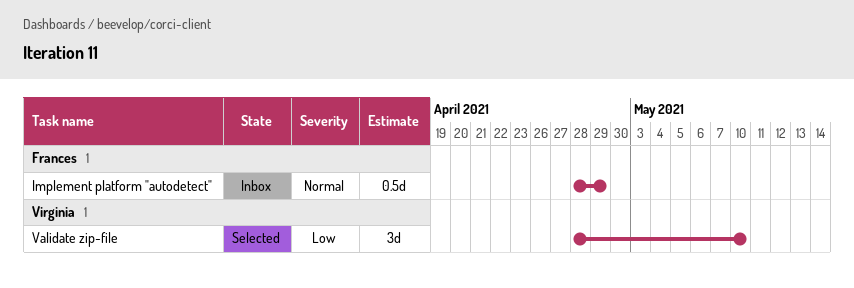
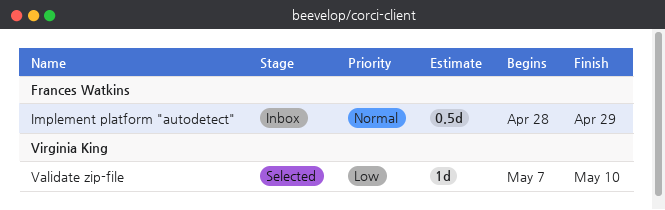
Validate zip-file, estimate: 3d -> 1d
Validate zip-file, start: Apr 28 -> May 7

